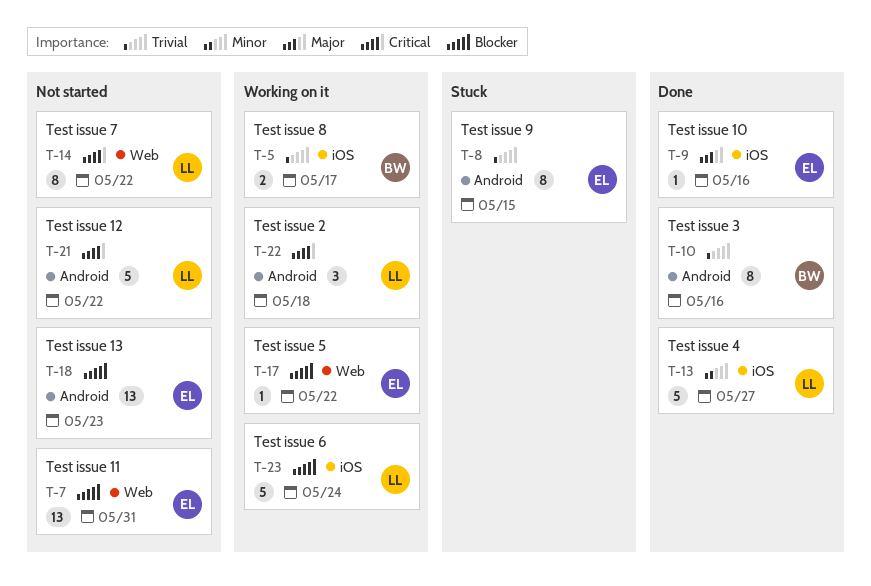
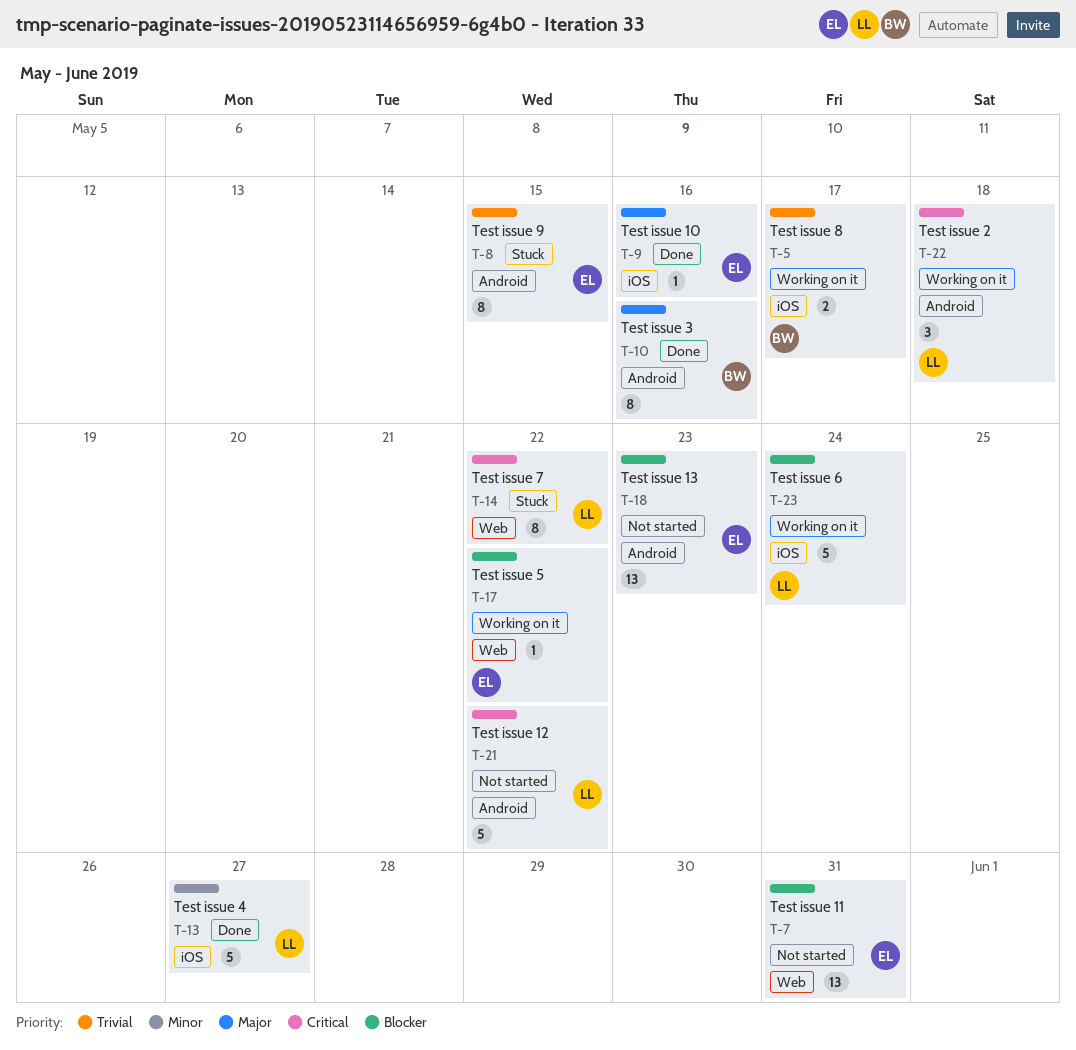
T-10, priority: Trivial -> Major
T-14, status: Not started -> Stuck

